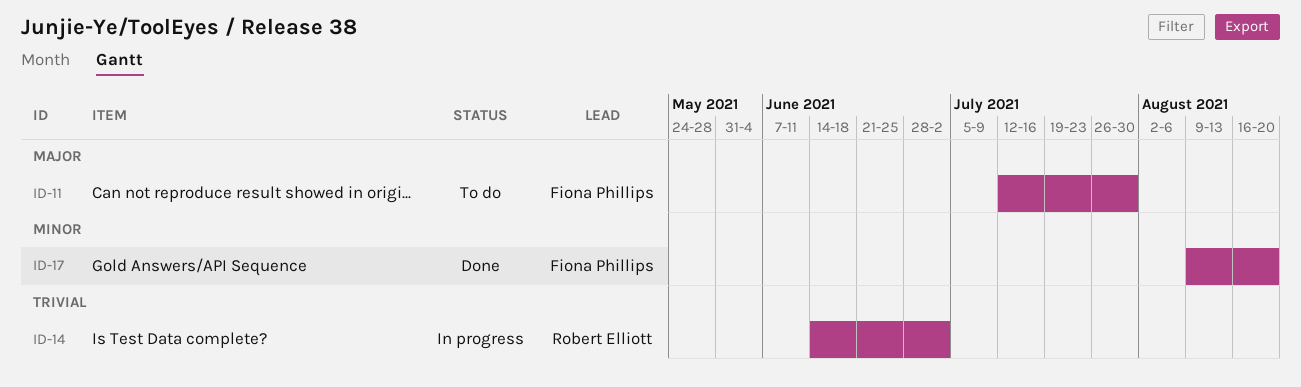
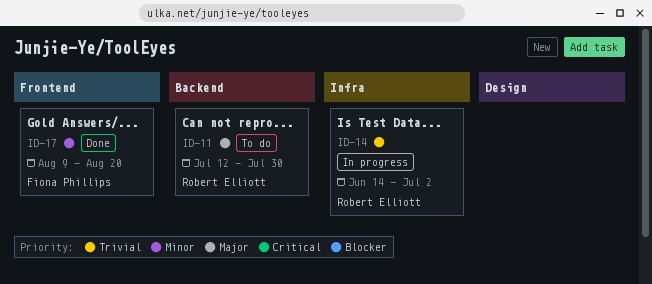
ID-11, owner: Fiona Phillips -> Robert Elliott

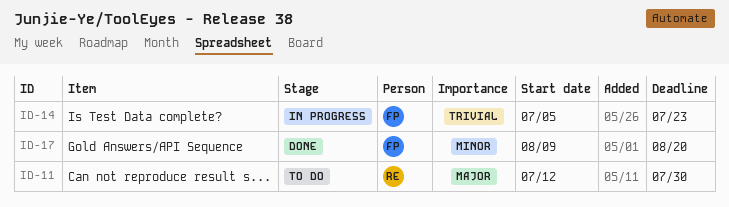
ID-14, owner: Robert Elliott -> Fiona Phillips
ID-14, start: Jun 14 -> Jul 5
ID-14, due: Jul 2 -> Jul 23

